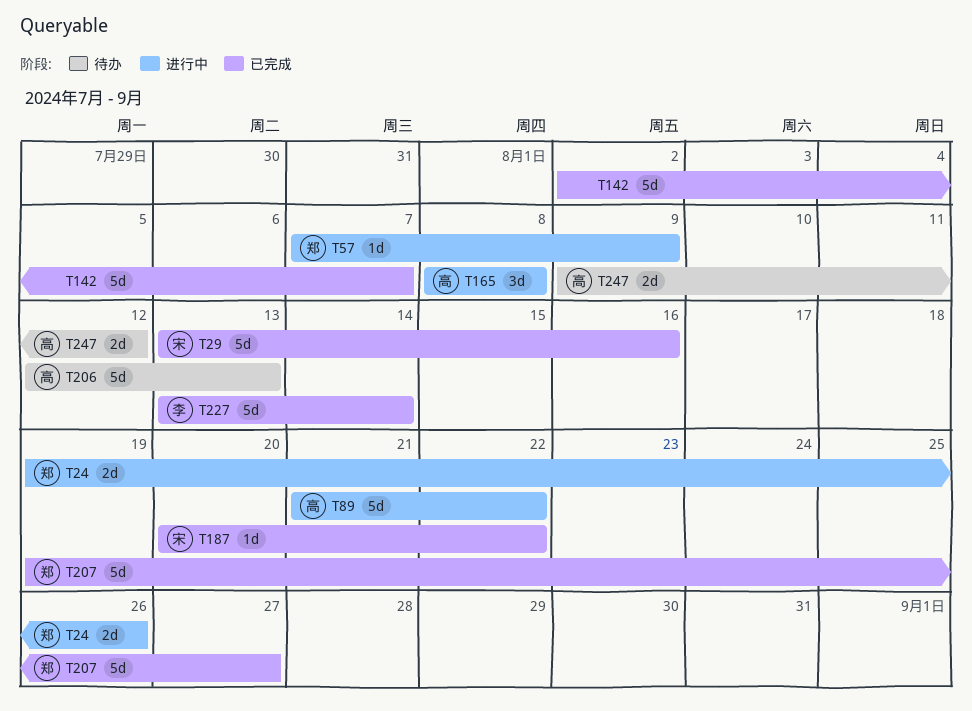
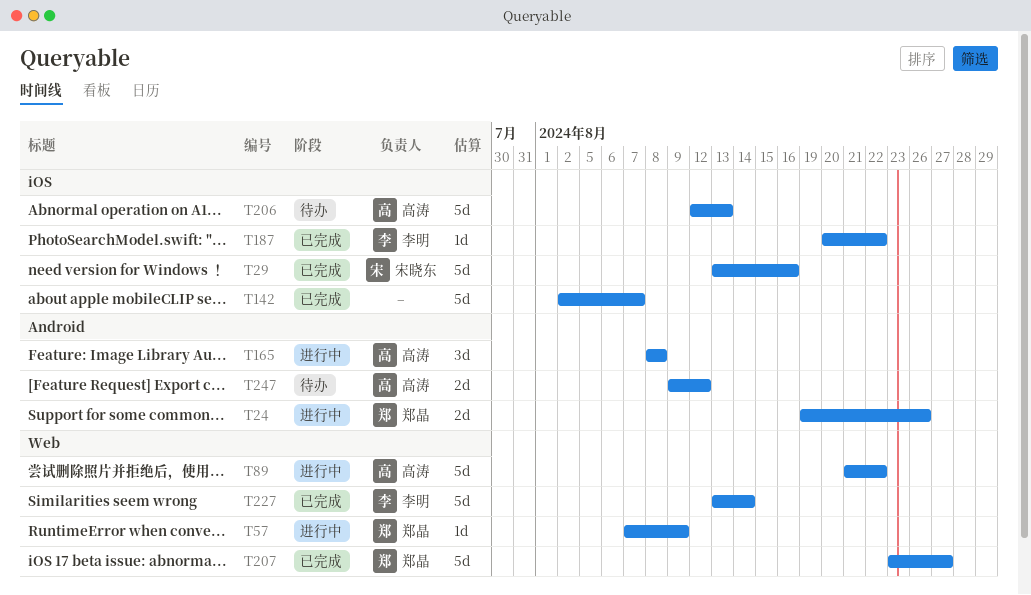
T187, owner: 宋晓东 -> 李明
T207, start: Aug 19 -> Aug 23

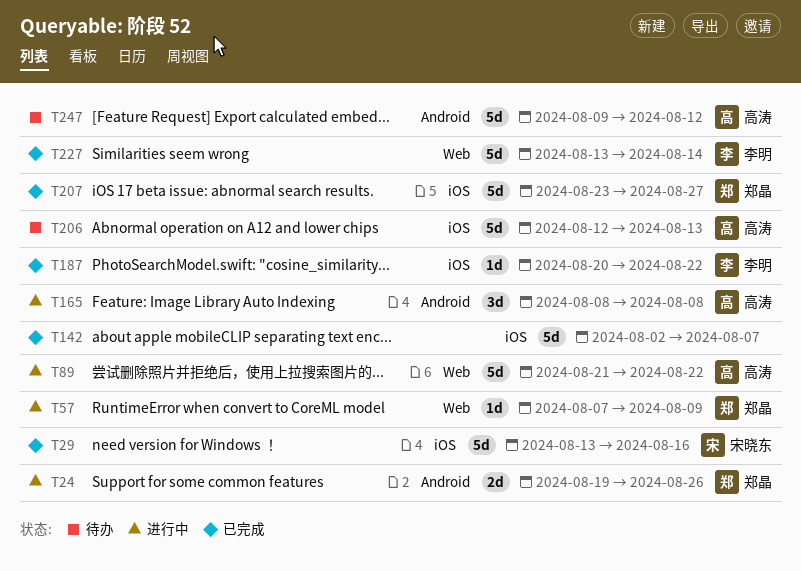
T207, label: Web -> iOS
T247, estimate: 2d -> 5d

